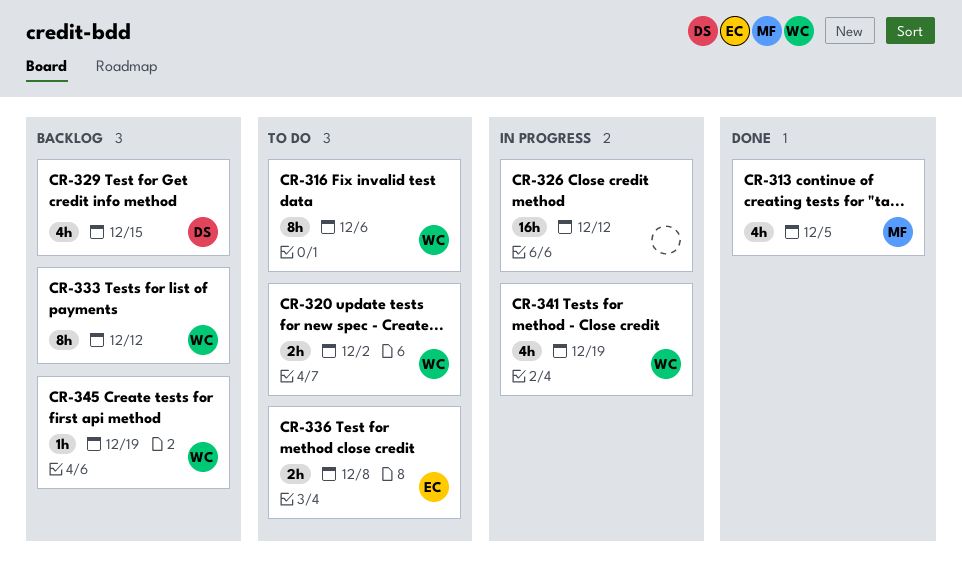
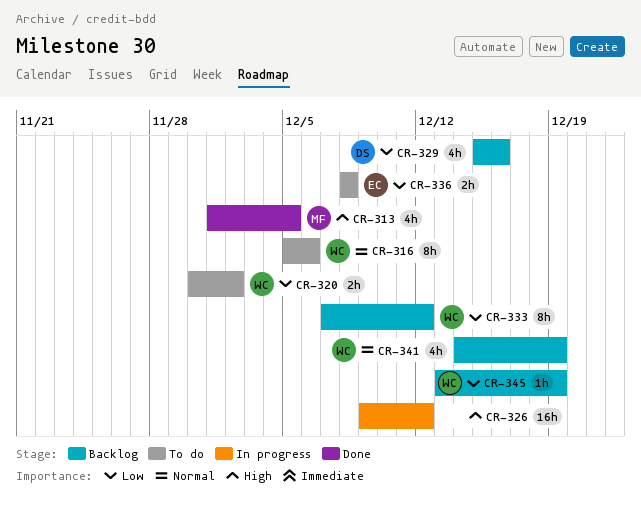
CR-329, due: Dec 15 -> Dec 16
CR-341, status: In progress -> Backlog

